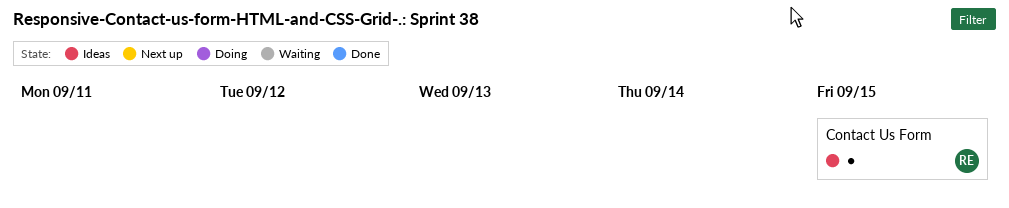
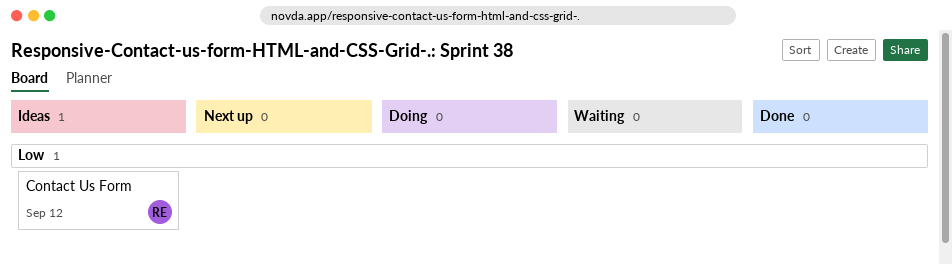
Contact Us Form, due: Sep 15 -> Sep 12

